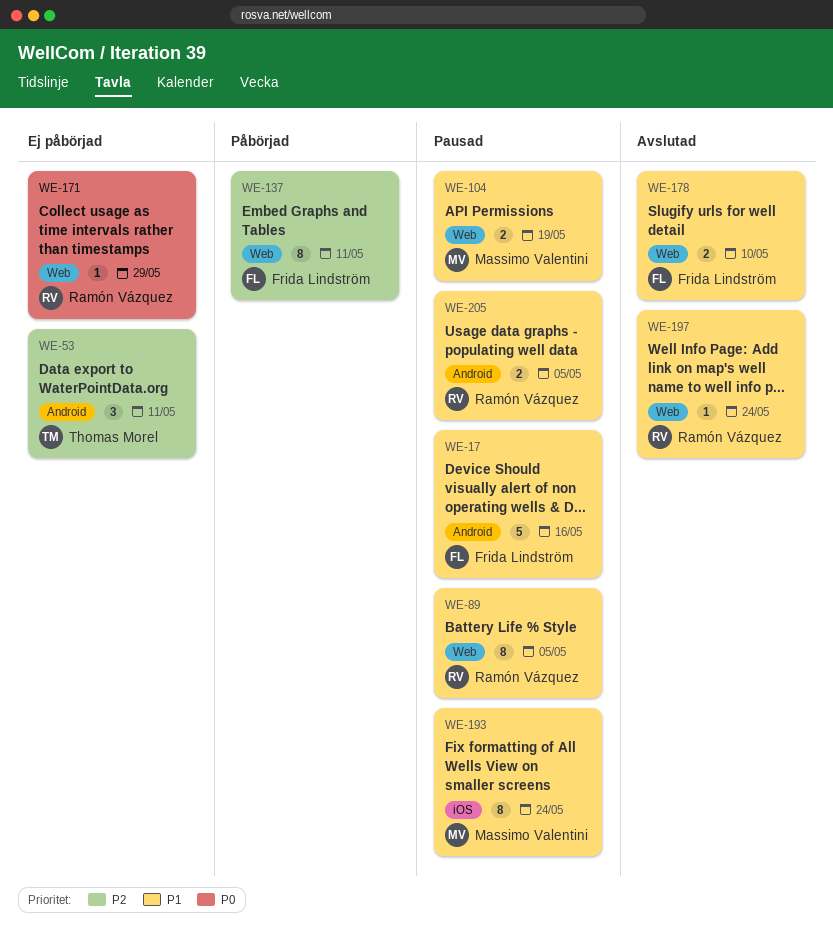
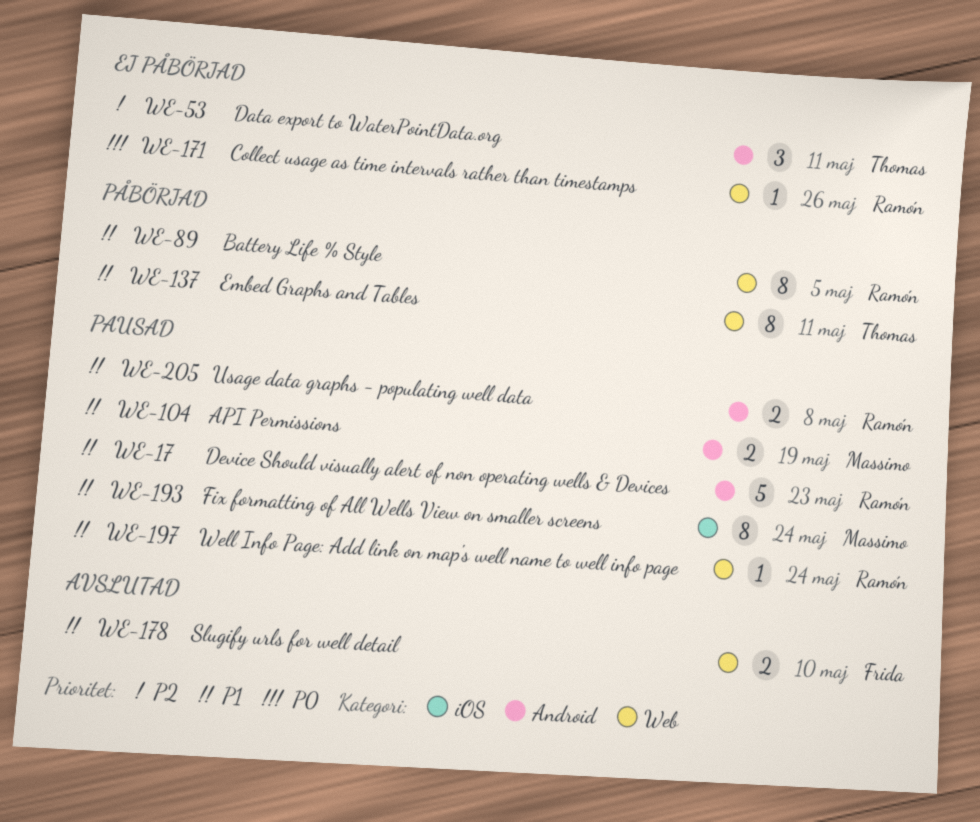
WE-17, owner: Frida Lindström -> Ramón Vázquez
WE-17, due: May 16 -> May 23
WE-89, status: Pausad -> Påbörjad
WE-104, label: Web -> Android
WE-137, owner: Frida Lindström -> Thomas Morel
WE-137, priority: P2 -> P1
WE-171, due: May 29 -> May 26
WE-197, status: Avslutad -> Pausad
WE-205, due: May 5 -> May 8

